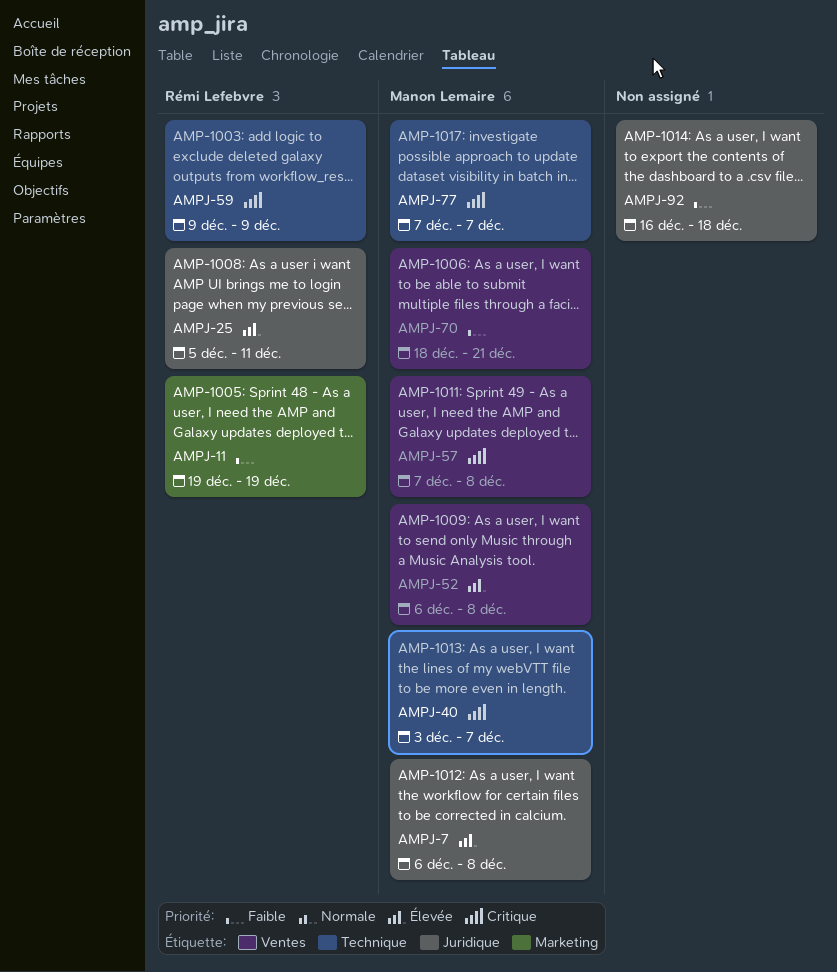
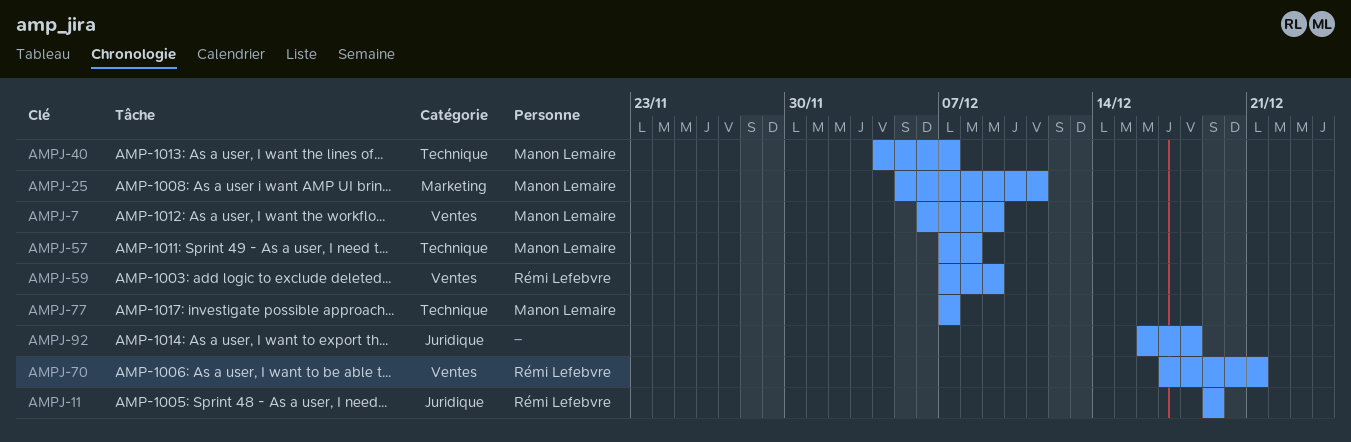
AMPJ-7, label: Juridique -> Ventes
AMPJ-7, due: Dec 8 -> Dec 9
AMPJ-11, label: Marketing -> Juridique
AMPJ-25, owner: Rémi Lefebvre -> Manon Lemaire
AMPJ-25, label: Juridique -> Marketing
AMPJ-40, start: Dec 3 -> Dec 4
AMPJ-52: present -> none
AMPJ-57, label: Ventes -> Technique
AMPJ-59, label: Technique -> Ventes
AMPJ-59, start: Dec 9 -> Dec 7
AMPJ-70, owner: Manon Lemaire -> Rémi Lefebvre
AMPJ-70, start: Dec 18 -> Dec 17

